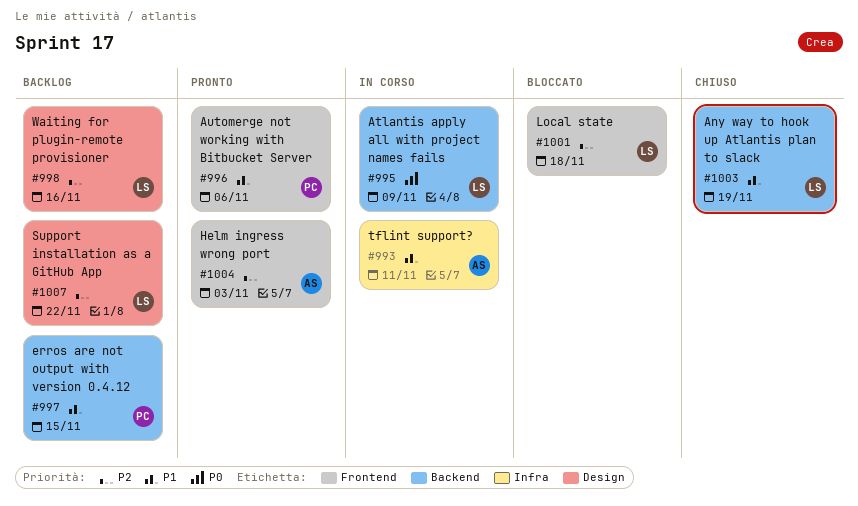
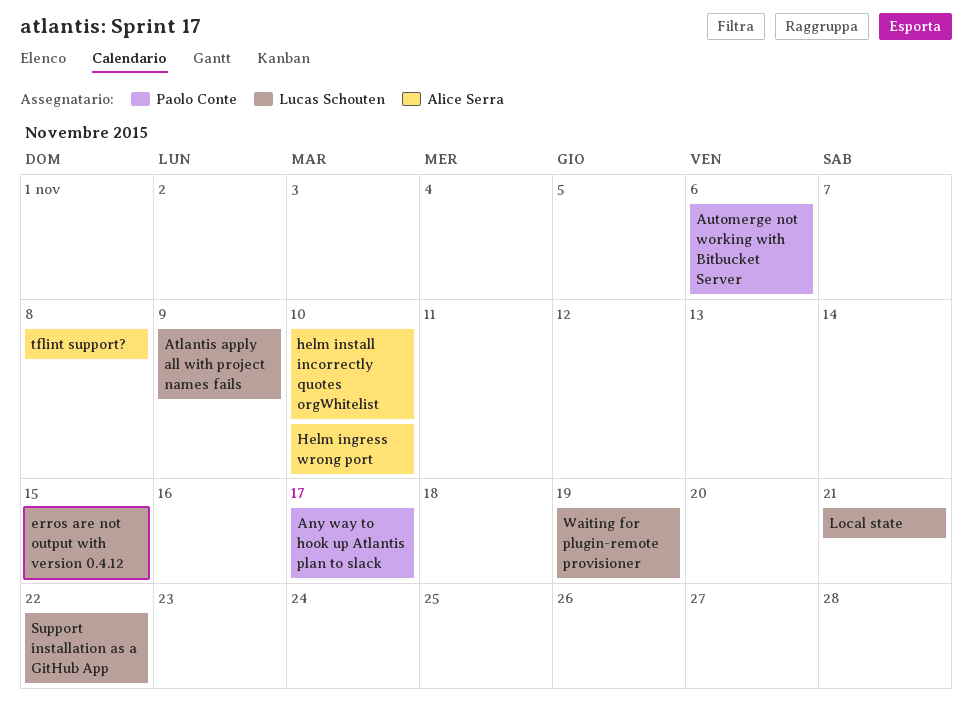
Any way to hook up Atlantis plan to slack, owner: Lucas Schouten -> Paolo Conte
Any way to hook up Atlantis plan to slack, due: Nov 19 -> Nov 17
erros are not output with version 0.4.12, owner: Paolo Conte -> Lucas Schouten
Helm ingress wrong port, due: Nov 3 -> Nov 10
helm install incorrectly quotes orgWhitelist: none -> present
Local state, due: Nov 18 -> Nov 21
tflint support?, due: Nov 11 -> Nov 8
Waiting for plugin-remote provisioner, due: Nov 16 -> Nov 19

